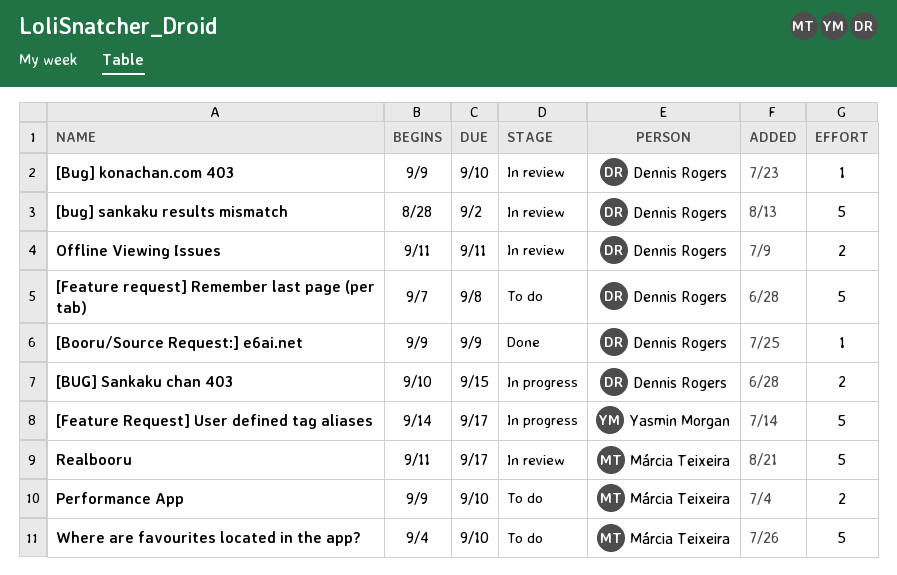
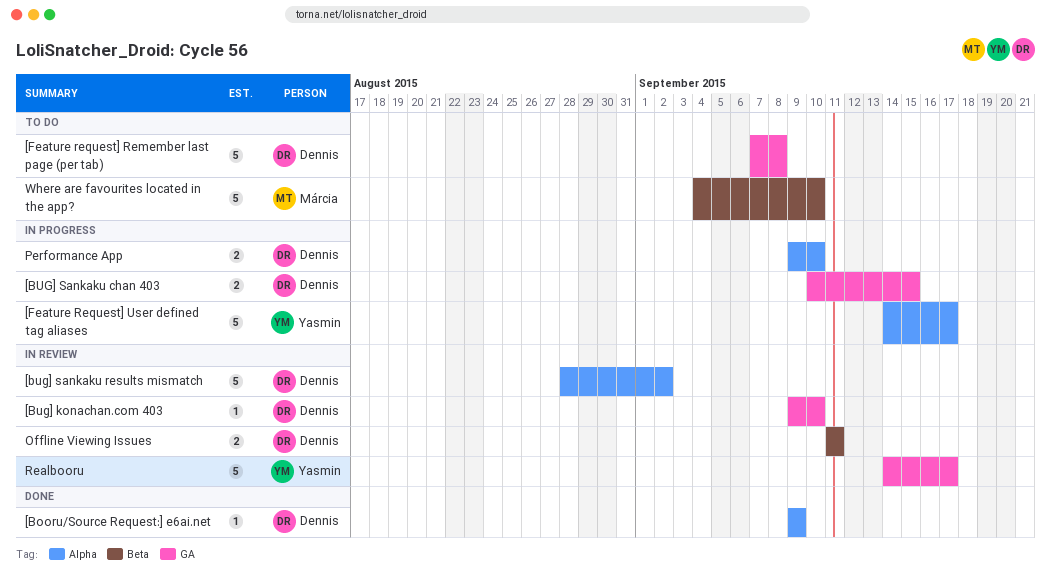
Performance App, status: To do -> In progress
Performance App, owner: Márcia Teixeira -> Dennis Rogers
Realbooru, owner: Márcia Teixeira -> Yasmin Morgan
Realbooru, start: Sep 11 -> Sep 14

